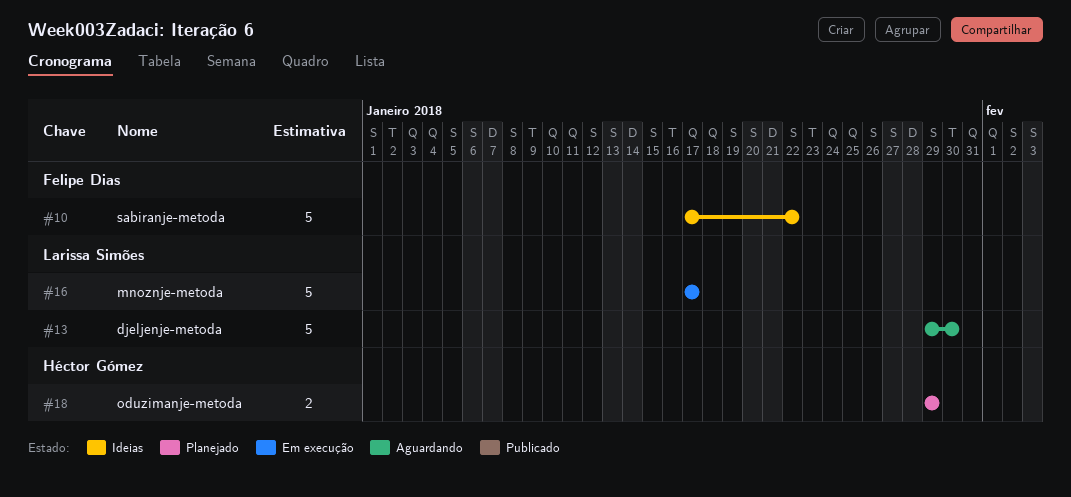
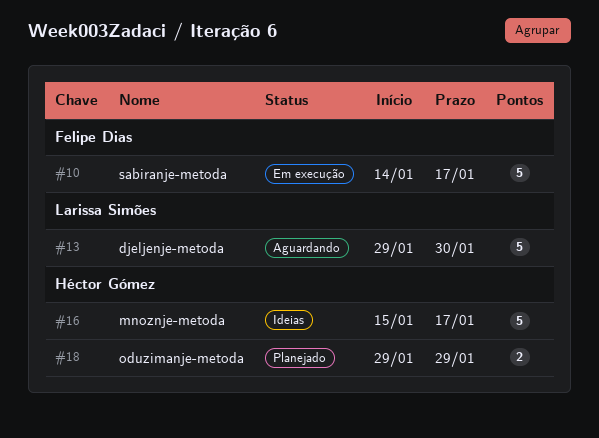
#10, status: Ideias -> Em execução
#10, start: Jan 17 -> Jan 14
#10, due: Jan 22 -> Jan 17
#16, status: Em execução -> Ideias
#16, owner: Larissa Simões -> Héctor Gómez
#16, start: Jan 17 -> Jan 15

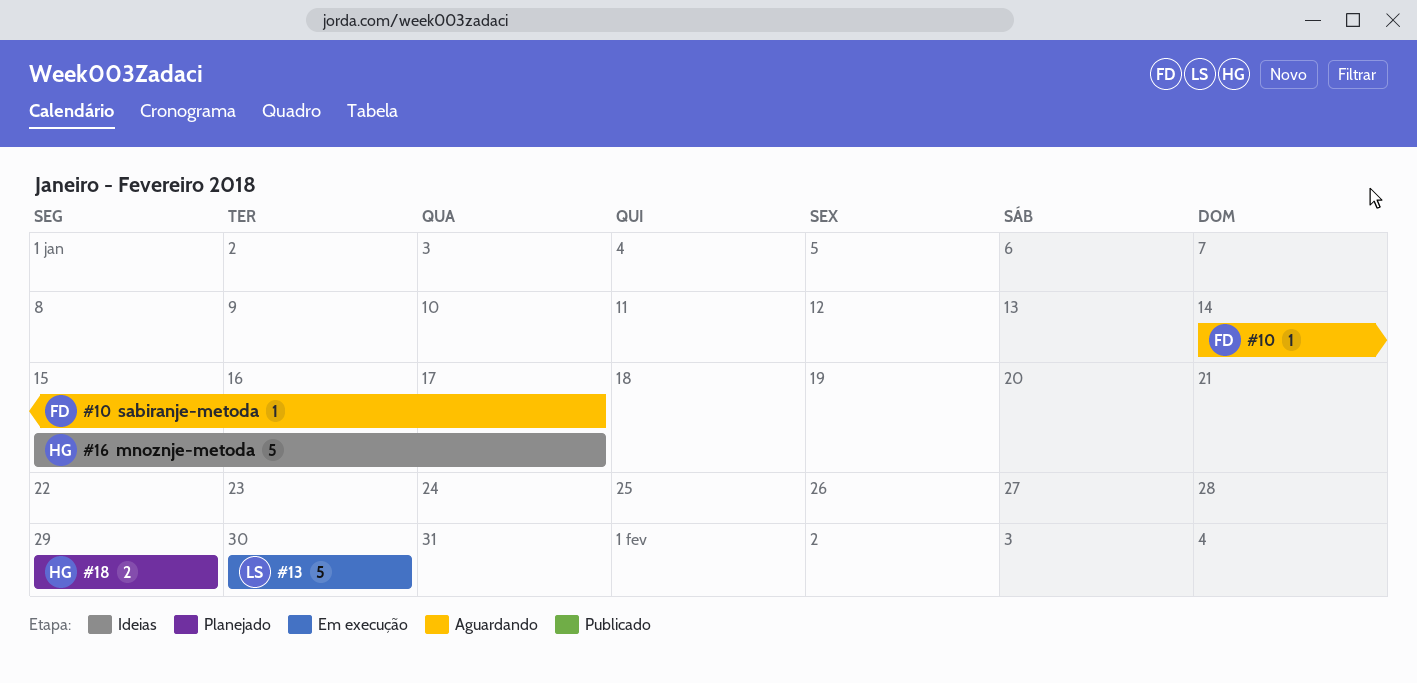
#10, status: Em execução -> Aguardando
#10, estimate: 5 -> 1
#13, status: Aguardando -> Em execução
#13, start: Jan 29 -> Jan 30

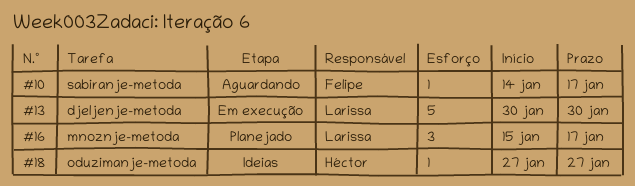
#16, status: Ideias -> Planejado
#16, owner: Héctor -> Larissa
#16, estimate: 5 -> 3
#18, status: Planejado -> Ideias
#18, estimate: 2 -> 1
#18, start: Jan 29 -> Jan 27
#18, due: Jan 29 -> Jan 27

